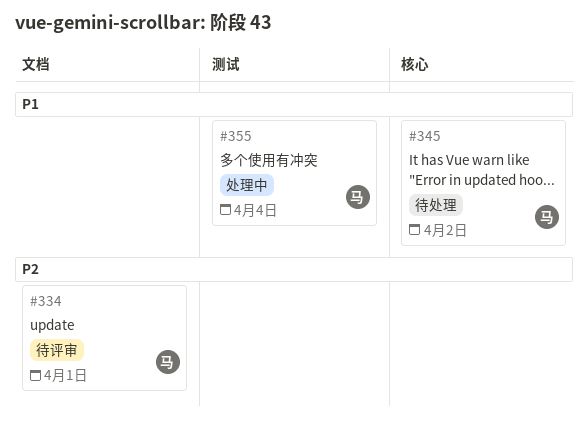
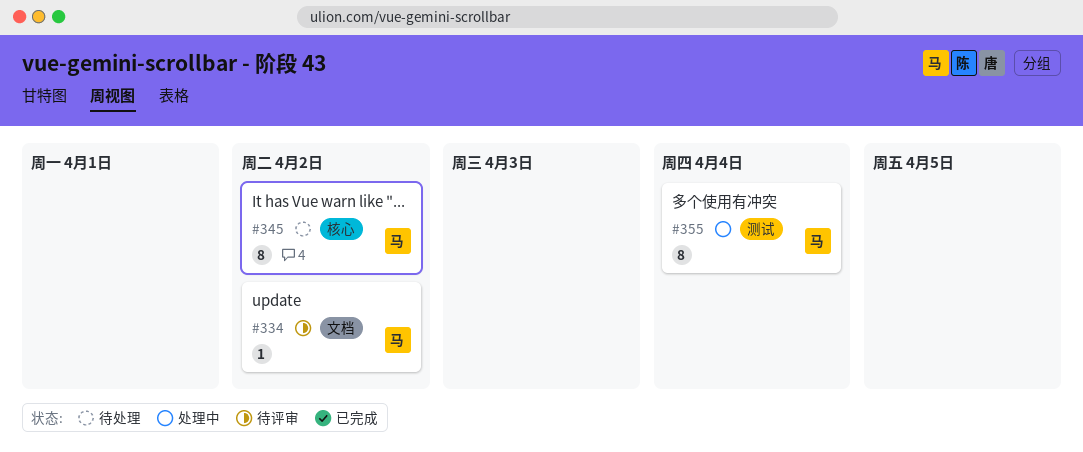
#334, due: Apr 1 -> Apr 2

